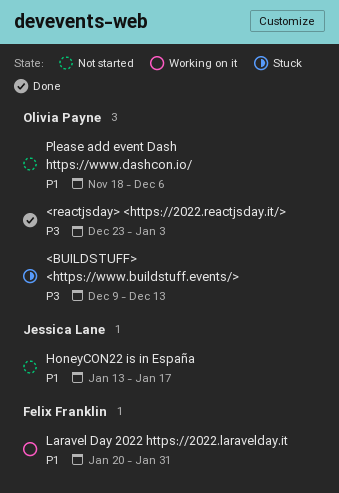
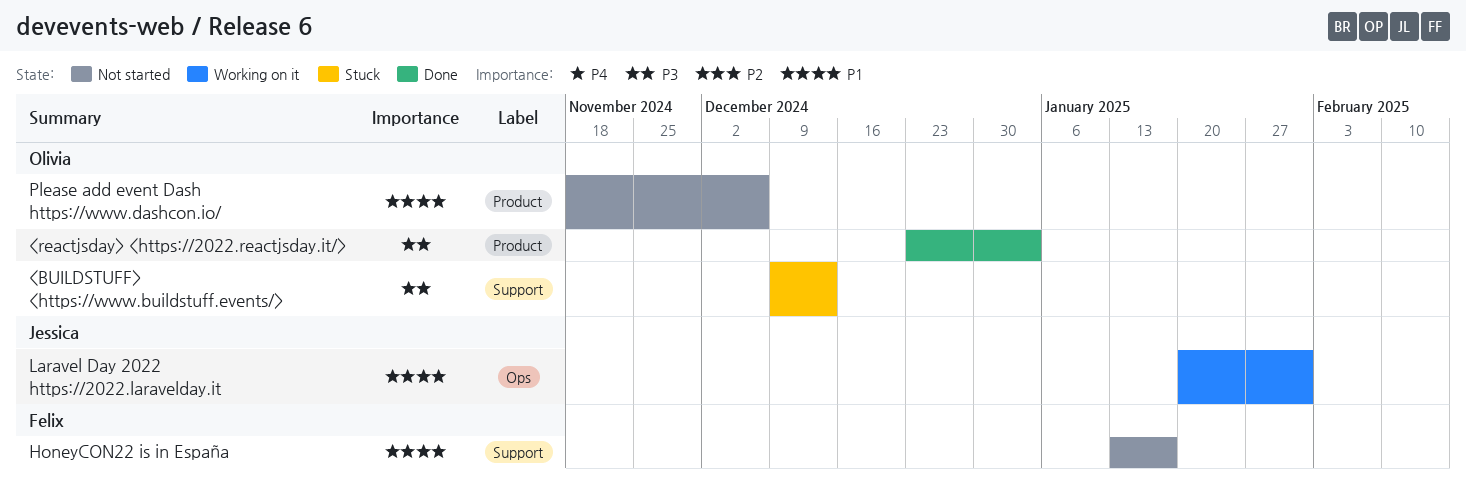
HoneyCON22 is in España, owner: Jessica Lane -> Felix Franklin
Laravel Day 2022 https://2022.laravelday.it, owner: Felix Franklin -> Jessica Lane

